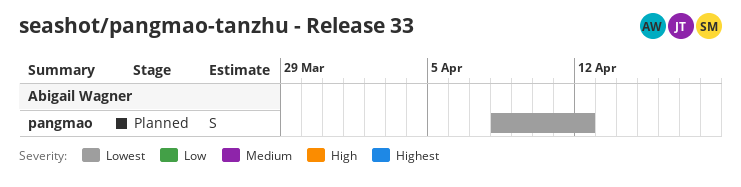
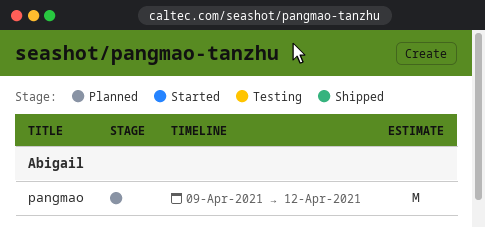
pangmao, estimate: S -> M
pangmao, start: Apr 8 -> Apr 9

